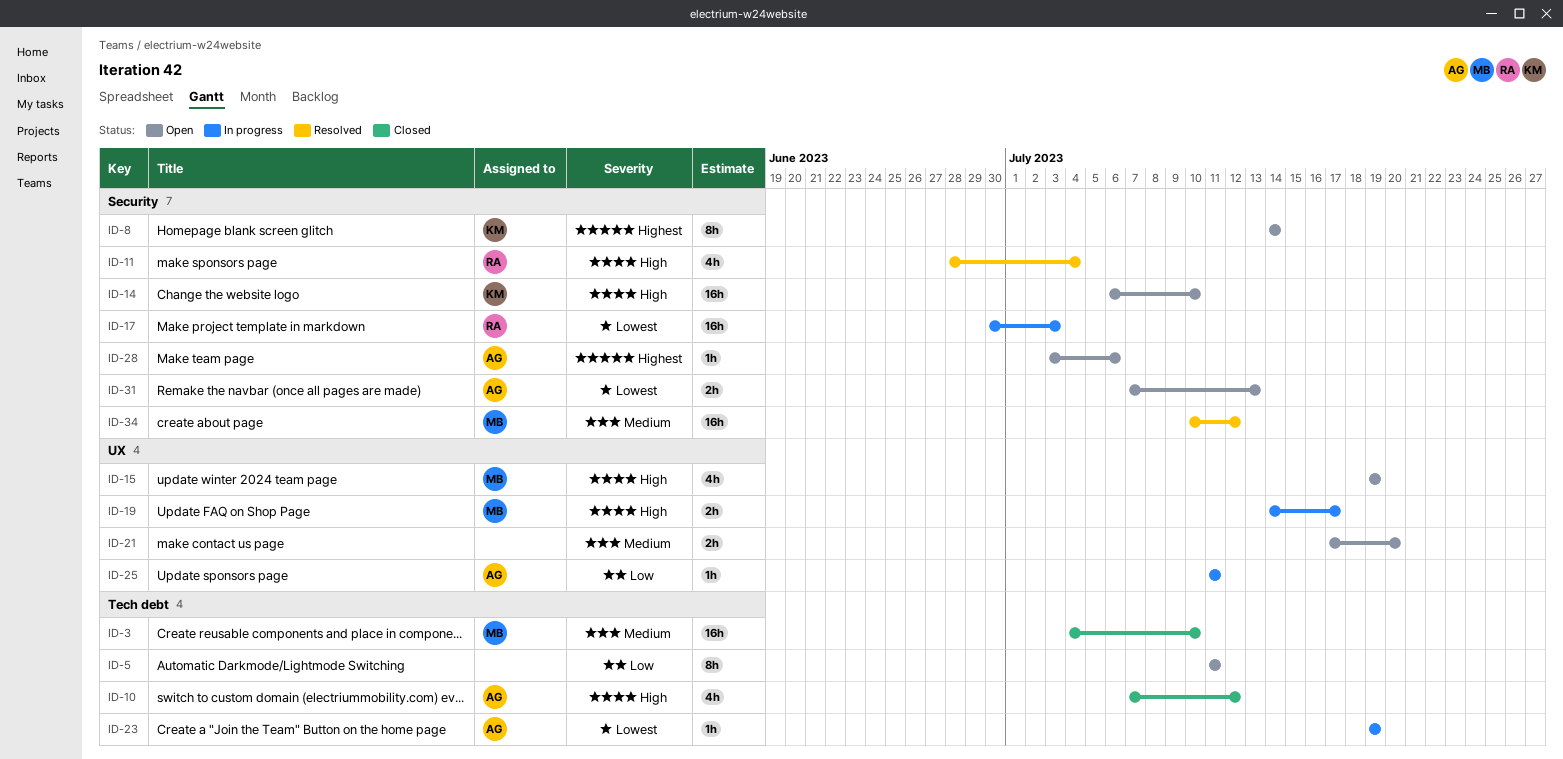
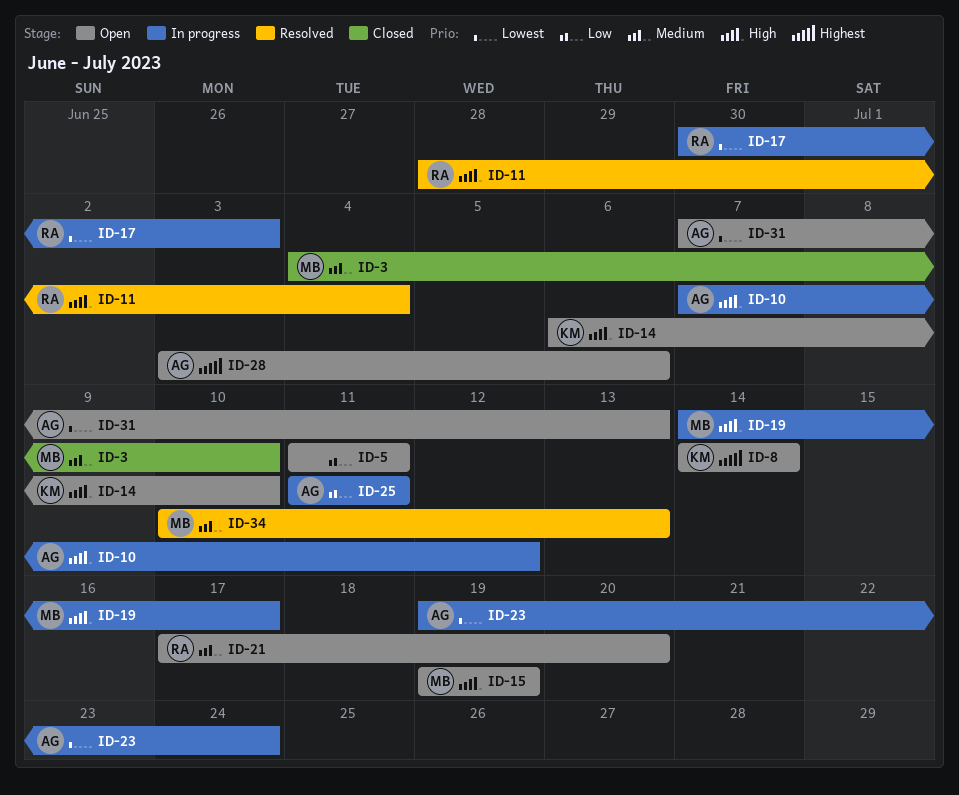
ID-10, status: Closed -> In progress
ID-21, owner: none -> RA
ID-23, due: Jul 19 -> Jul 24
ID-34, due: Jul 12 -> Jul 13

